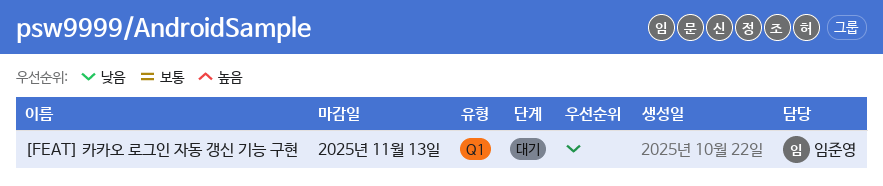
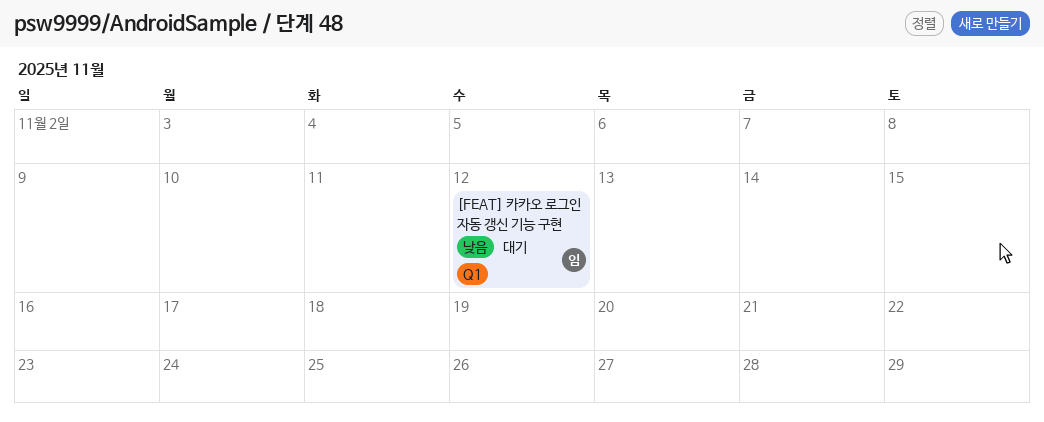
[FEAT] 카카오 로그인 자동 갱신 기능 구현, due: Nov 13 -> Nov 12

